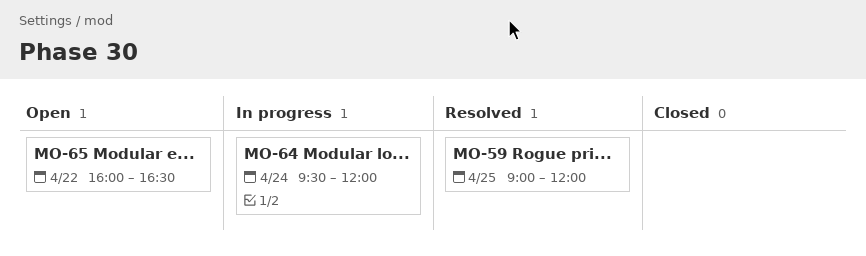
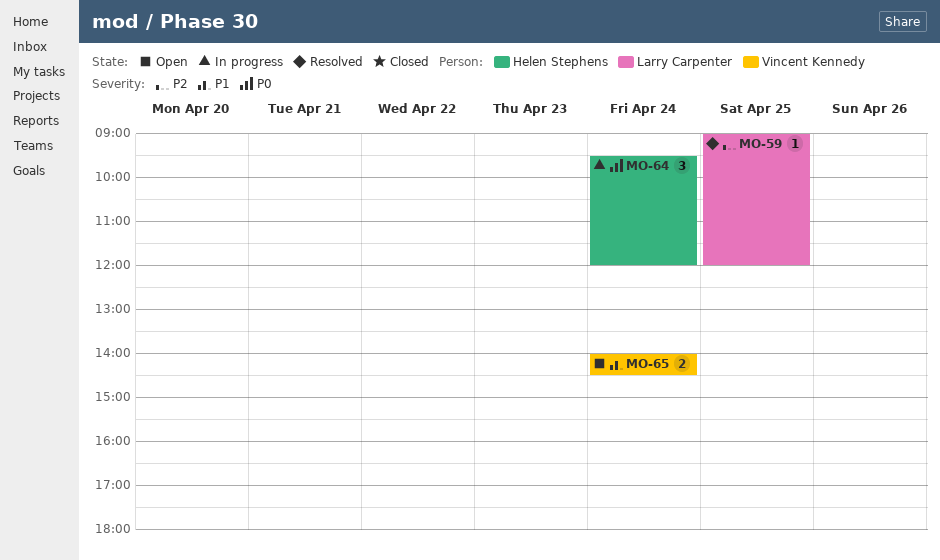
MO-65, day: Apr 22 -> Apr 24
MO-65, begins: 16:00 -> 14:00
MO-65, ends: 16:30 -> 14:30

